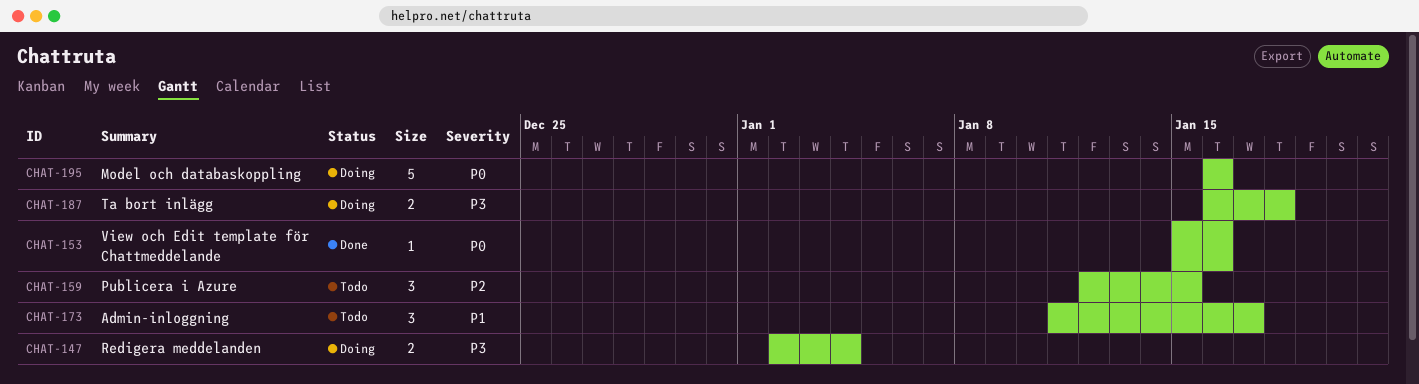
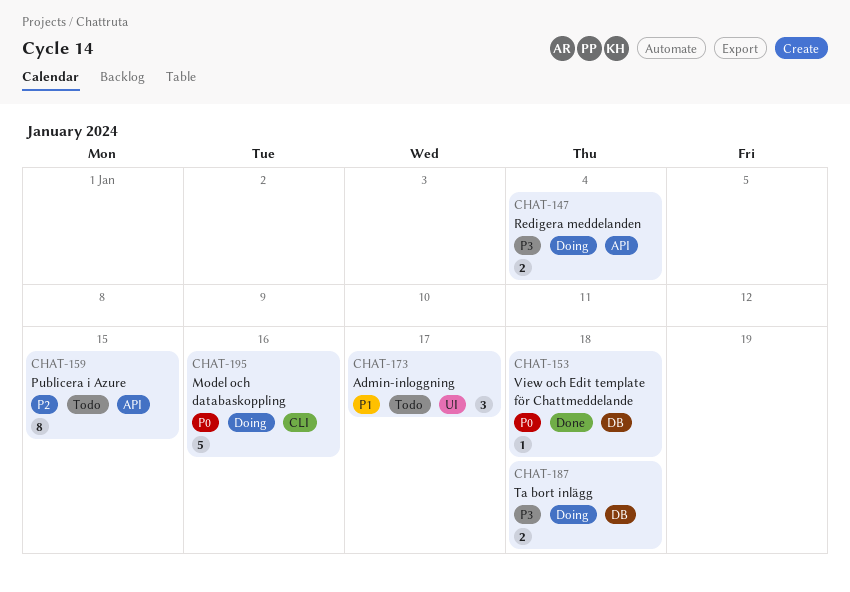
CHAT-153, due: Jan 16 -> Jan 18
CHAT-159, estimate: 3 -> 8

